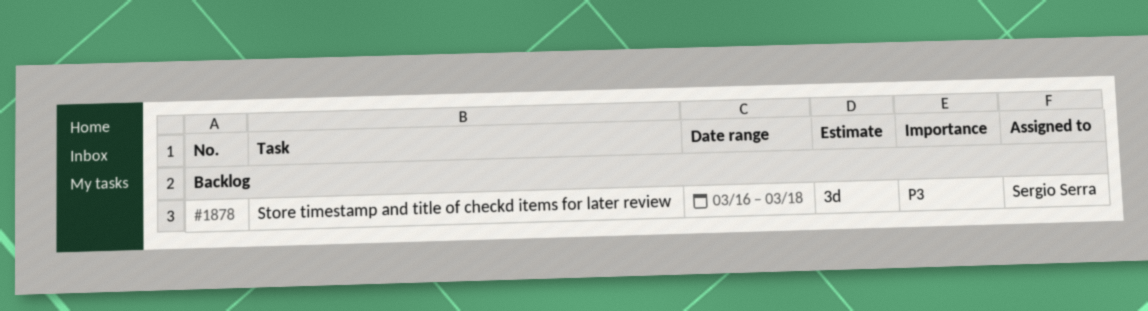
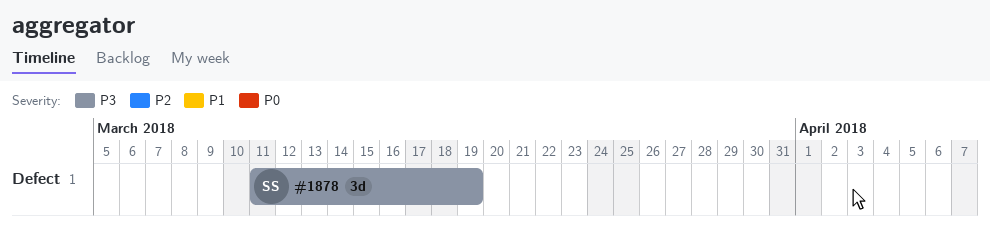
#1878, start: Mar 16 -> Mar 11
#1878, due: Mar 18 -> Mar 19

